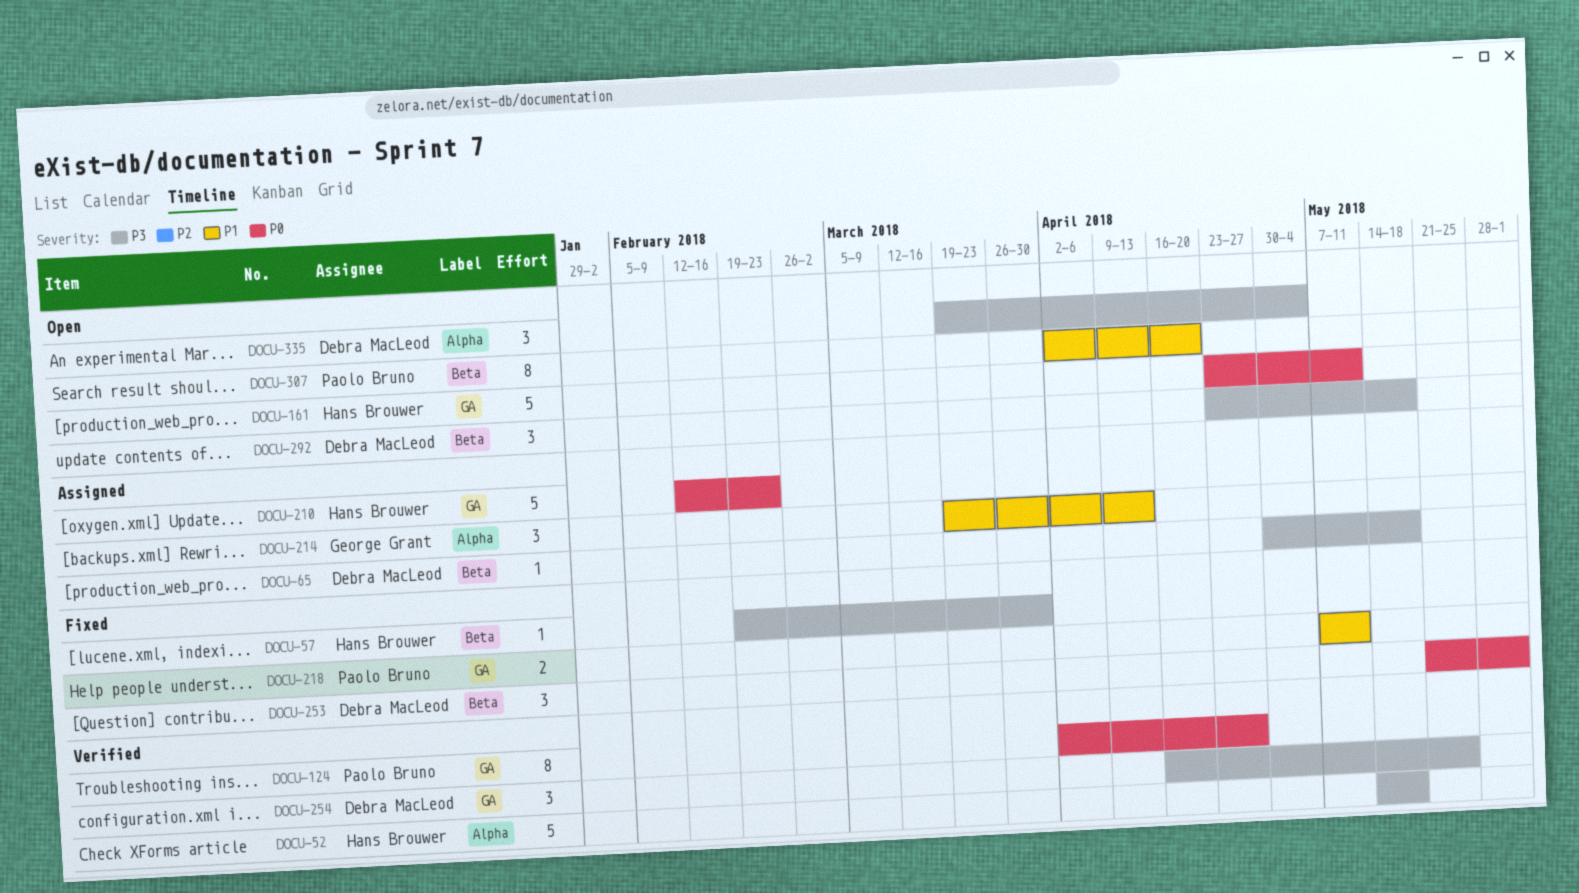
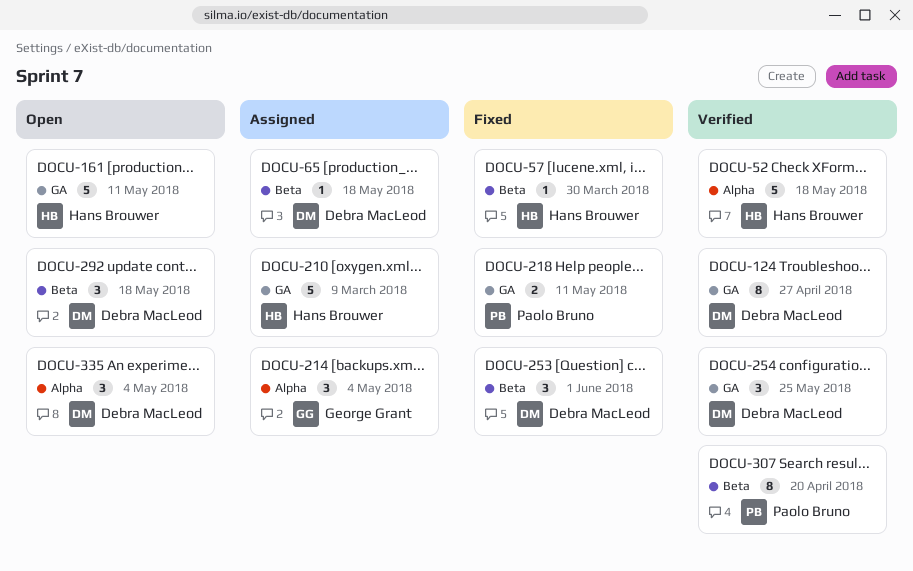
DOCU-124, owner: Paolo Bruno -> Debra MacLeod
DOCU-210, due: Feb 23 -> Mar 9
DOCU-214, due: Apr 13 -> May 4
DOCU-307, status: Open -> Verified

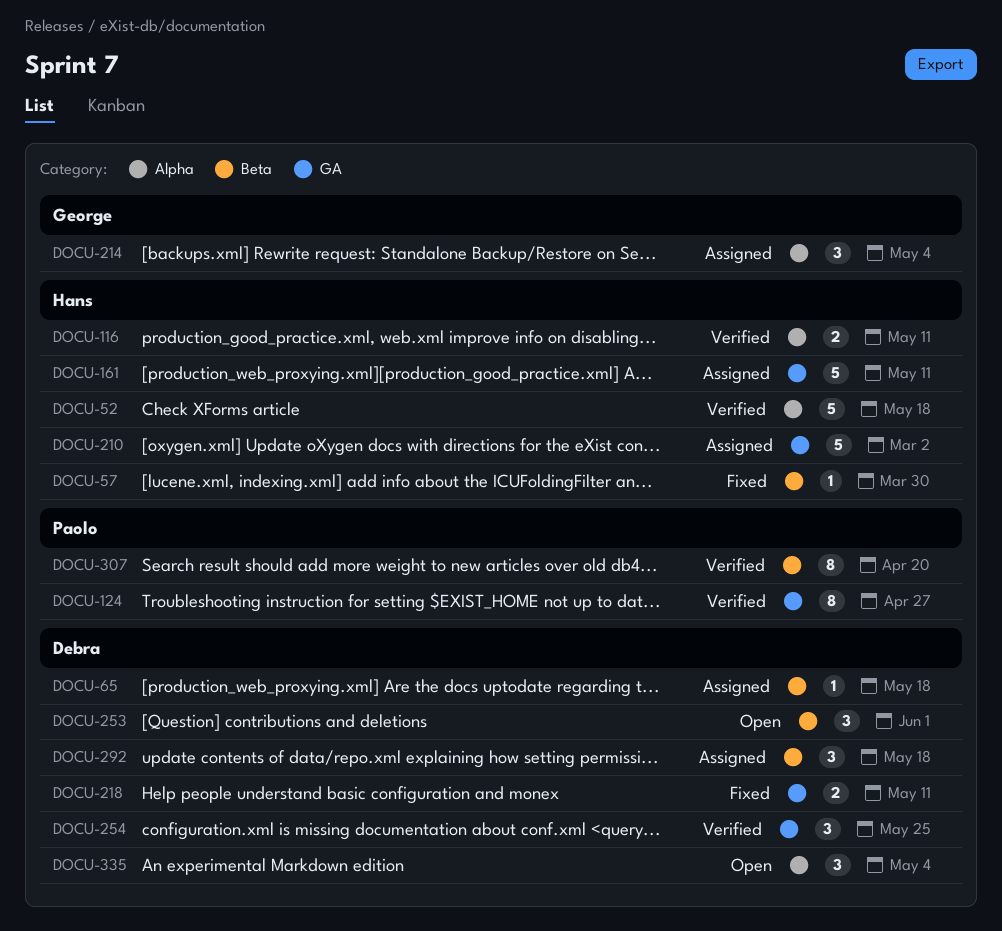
DOCU-116: none -> present
DOCU-124, owner: Debra MacLeod -> Paolo Bruno
DOCU-161, status: Open -> Assigned
DOCU-210, due: Mar 9 -> Mar 2
DOCU-218, owner: Paolo Bruno -> Debra MacLeod
DOCU-253, status: Fixed -> Open
DOCU-292, status: Open -> Assigned

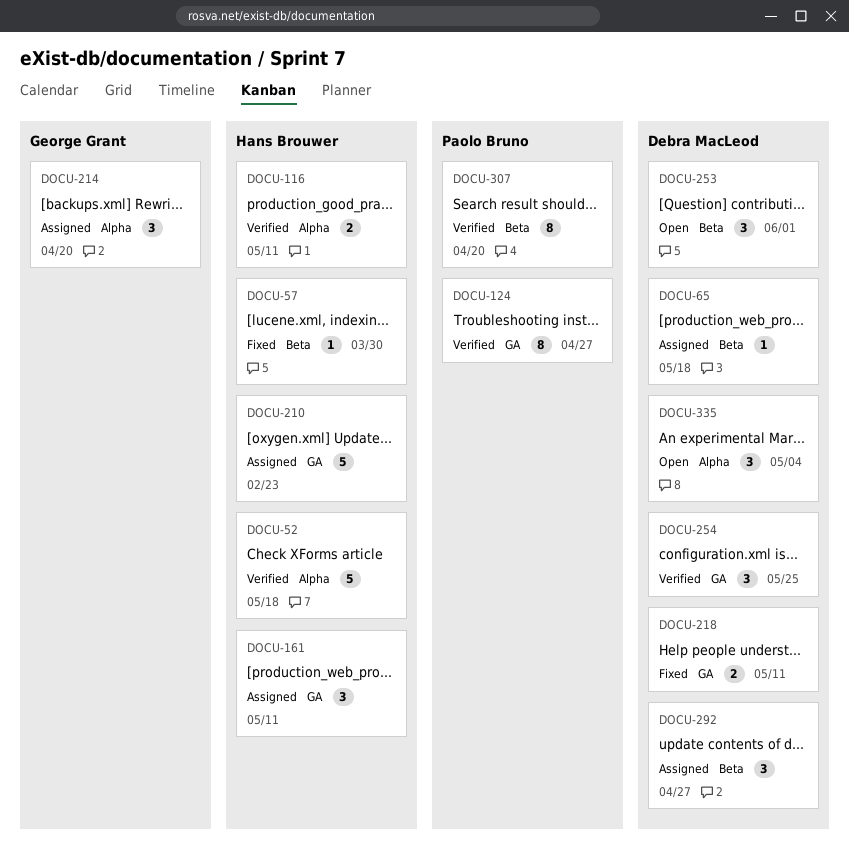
DOCU-161, estimate: 5 -> 3
DOCU-210, due: Mar 2 -> Feb 23
DOCU-214, due: May 4 -> Apr 20
DOCU-292, due: May 18 -> Apr 27

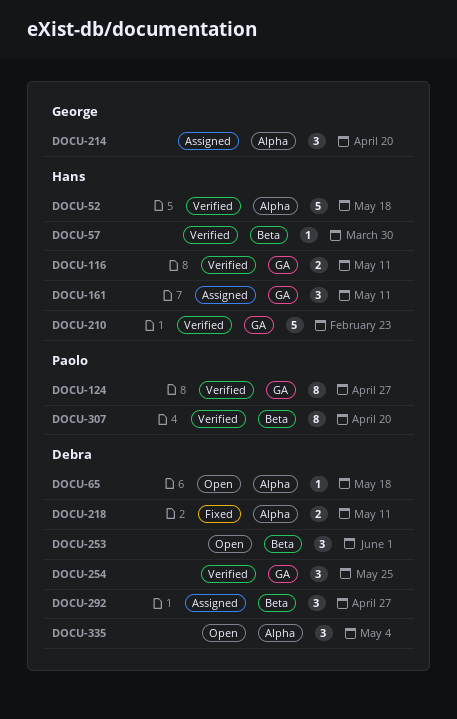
DOCU-57, status: Fixed -> Verified
DOCU-65, status: Assigned -> Open
DOCU-65, label: Beta -> Alpha
DOCU-116, label: Alpha -> GA
DOCU-210, status: Assigned -> Verified
DOCU-218, label: GA -> Alpha

